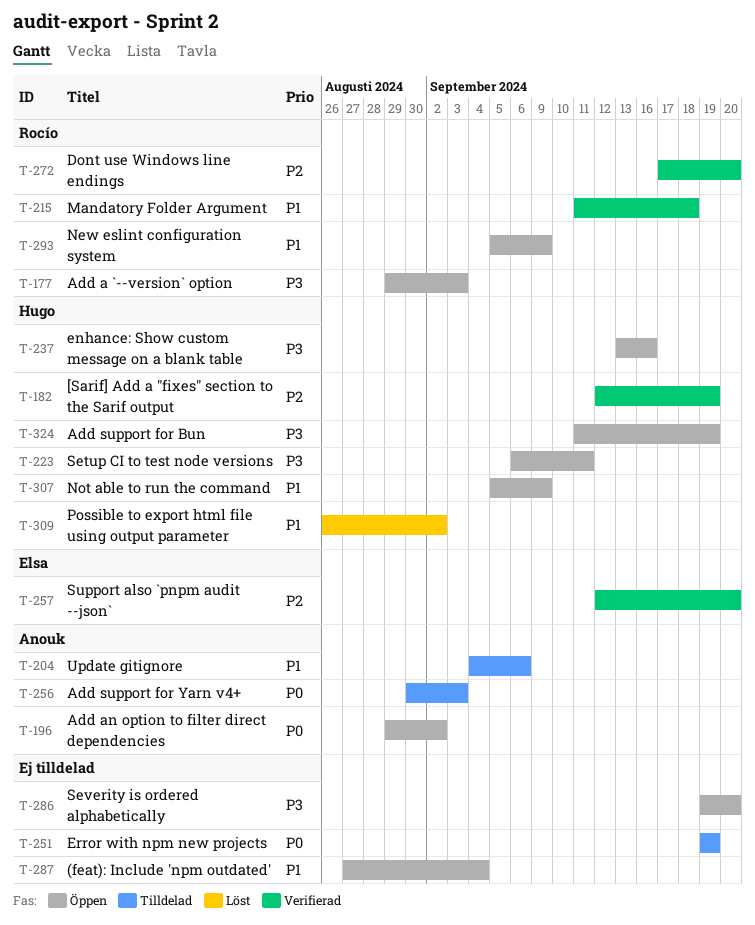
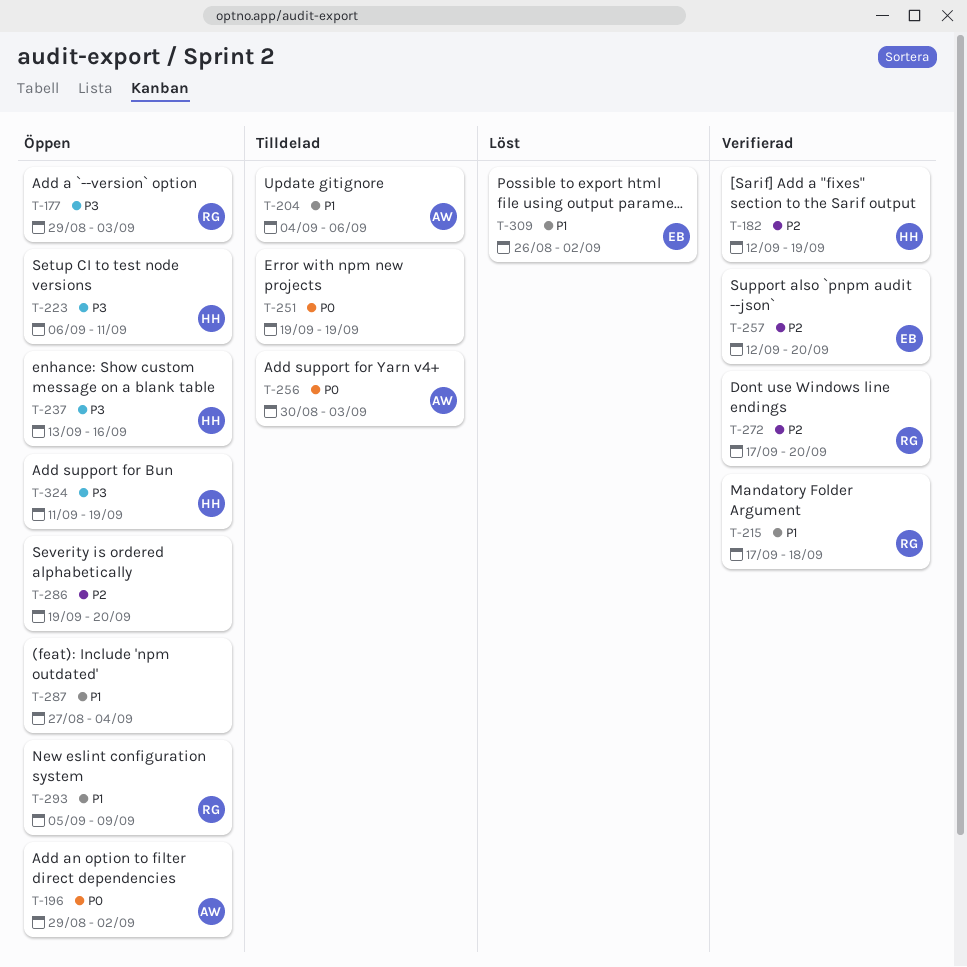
T-215, start: Sep 11 -> Sep 17
T-286, priority: P3 -> P2
T-307: present -> none
T-309, owner: Hugo -> Elsa

